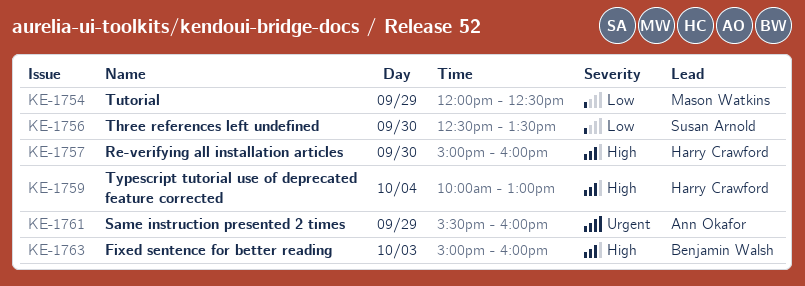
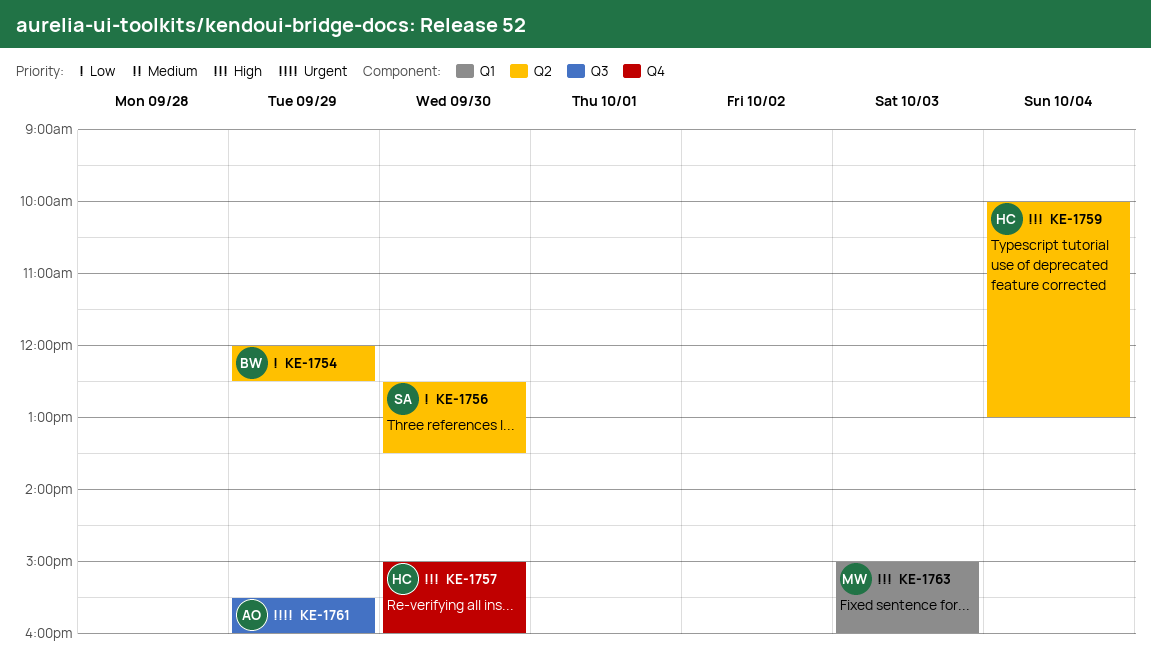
KE-1754, owner: Mason Watkins -> Benjamin Walsh
KE-1763, owner: Benjamin Walsh -> Mason Watkins

